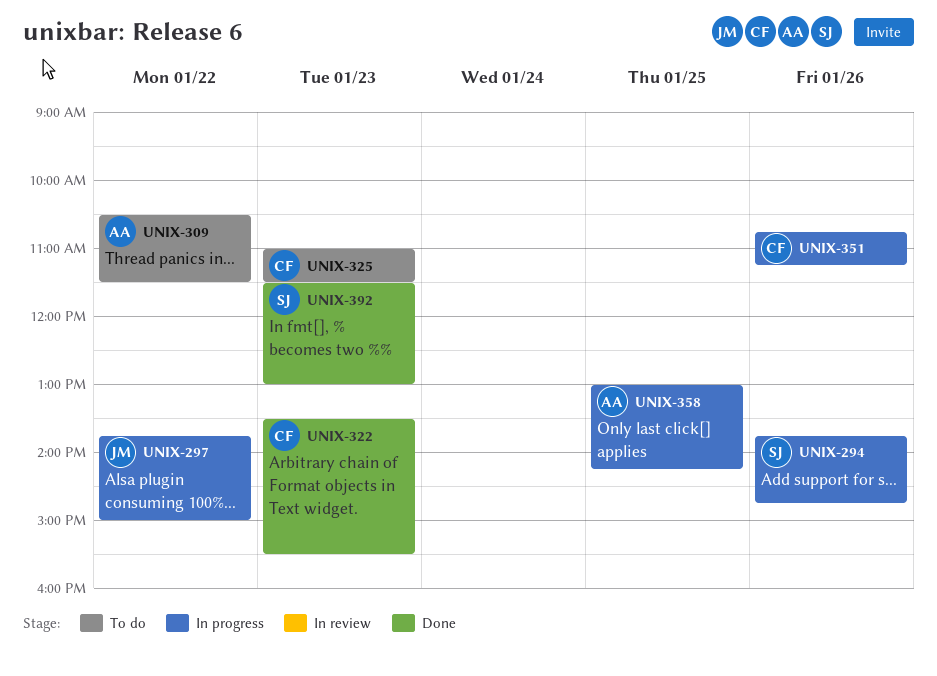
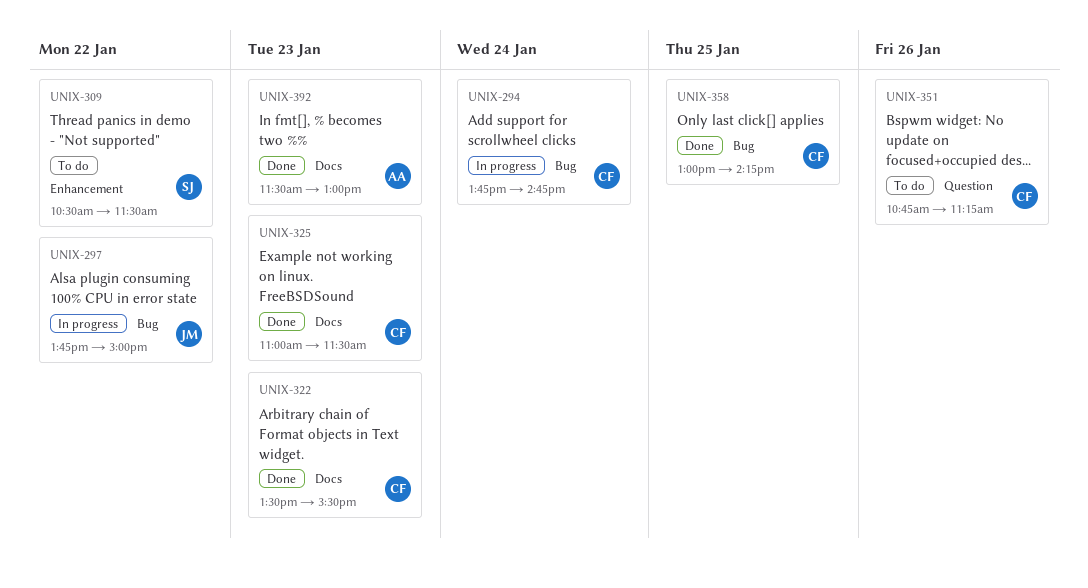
UNIX-294, owner: SJ -> CF
UNIX-294, day: Jan 26 -> Jan 24
UNIX-309, owner: AA -> SJ
UNIX-325, status: To do -> Done
UNIX-351, status: In progress -> To do
UNIX-358, status: In progress -> Done
UNIX-358, owner: AA -> CF
UNIX-392, owner: SJ -> AA

